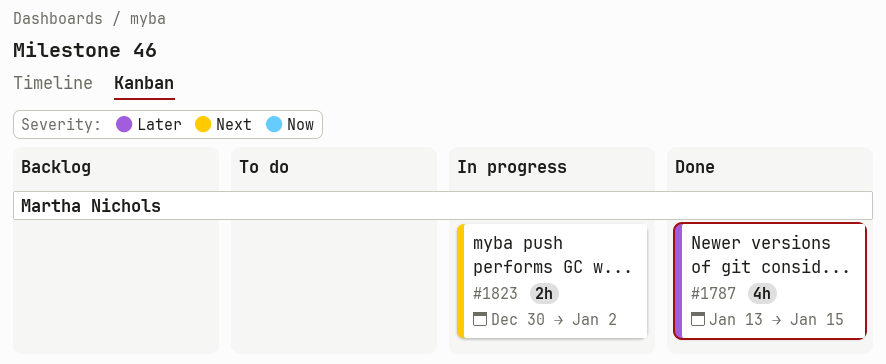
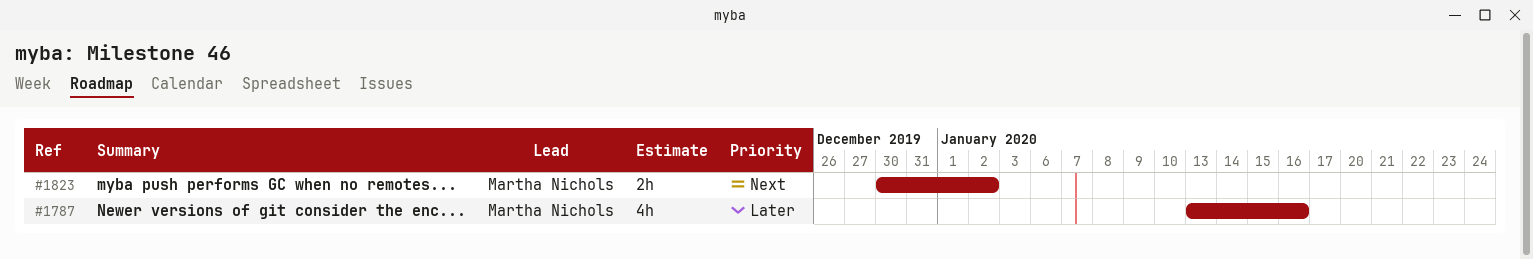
#1787, due: Jan 15 -> Jan 16

